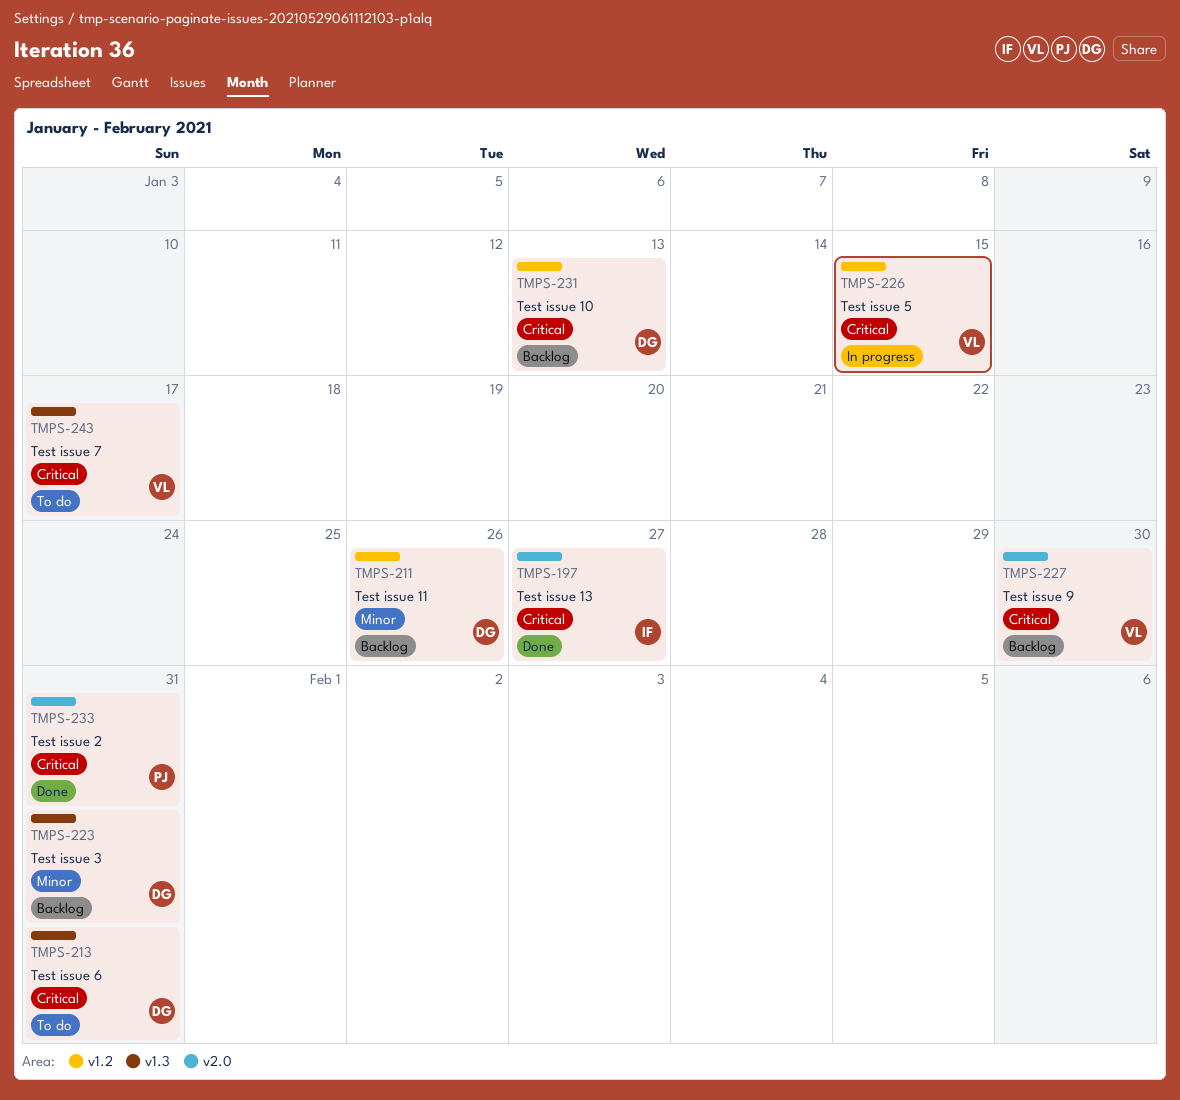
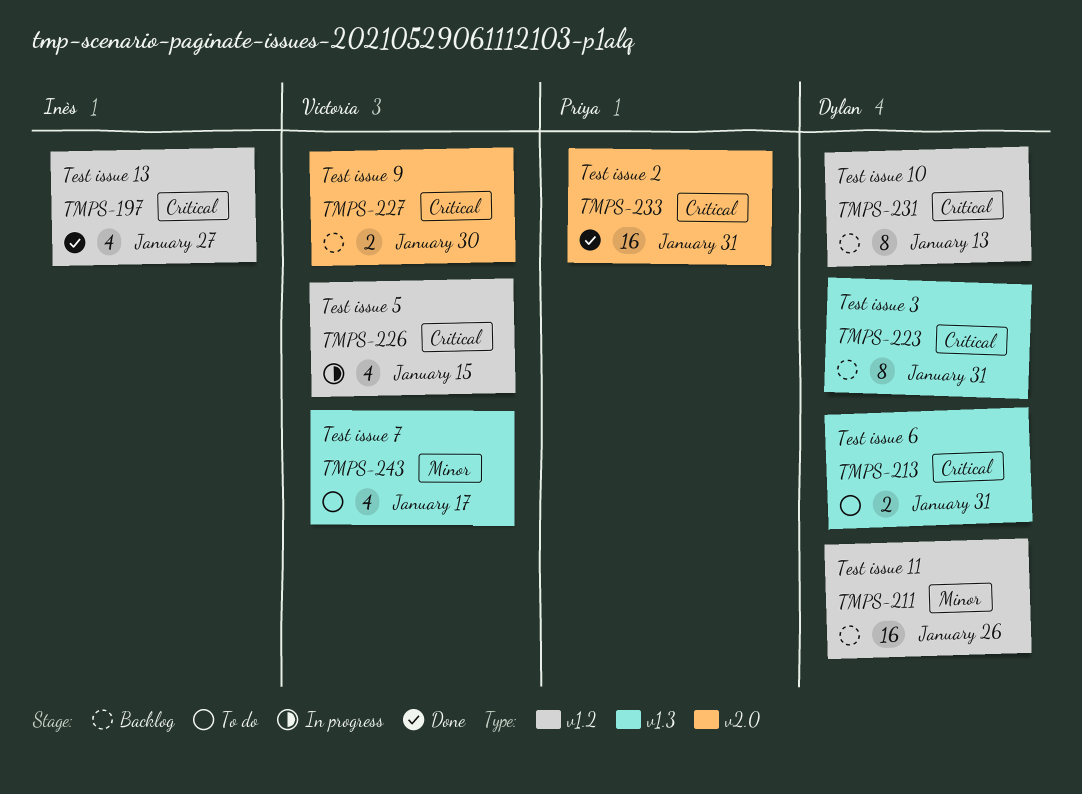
TMPS-197, label: v2.0 -> v1.2
TMPS-223, priority: Minor -> Critical
TMPS-243, priority: Critical -> Minor

